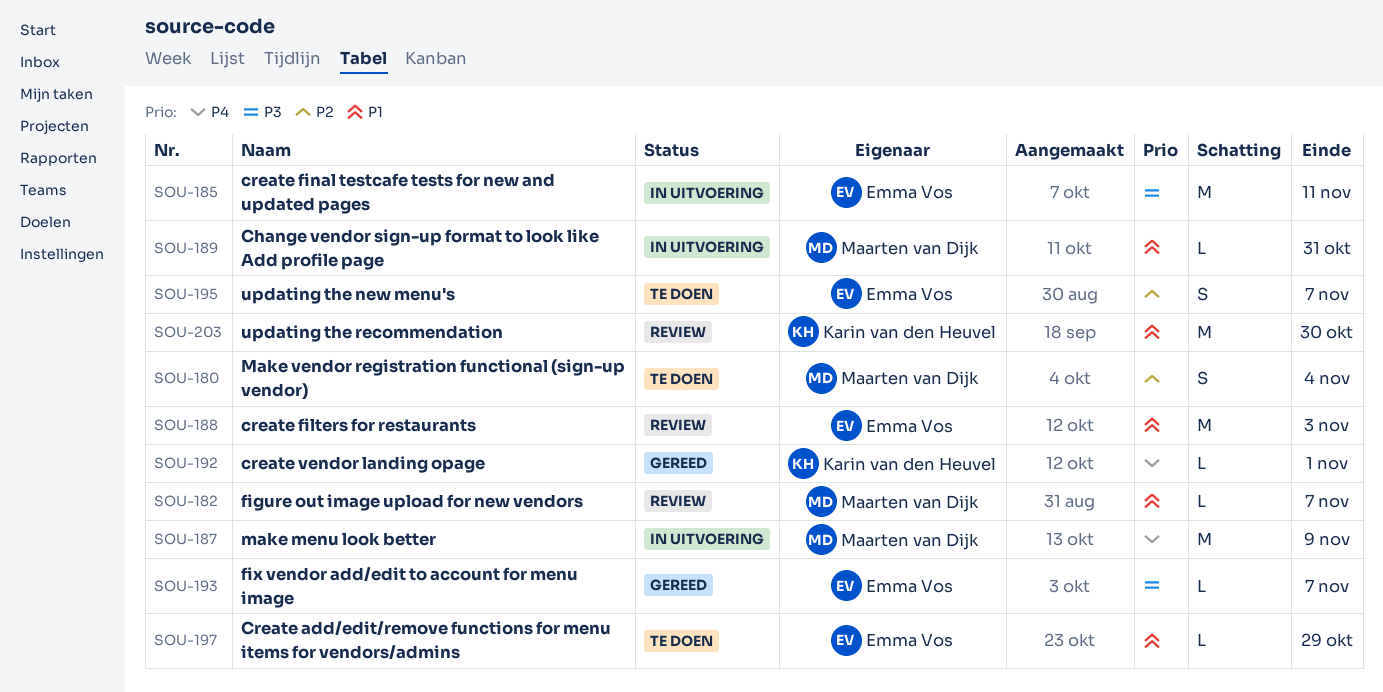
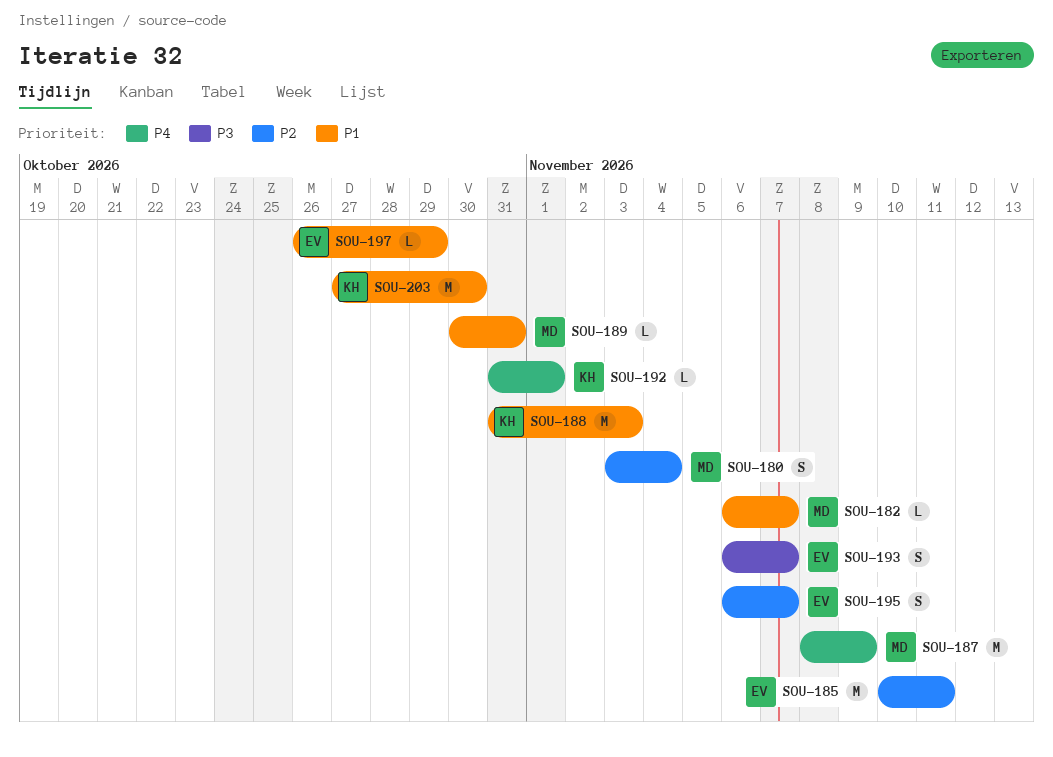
SOU-185, priority: P3 -> P2
SOU-188, owner: Emma Vos -> Karin van den Heuvel
SOU-193, estimate: L -> S

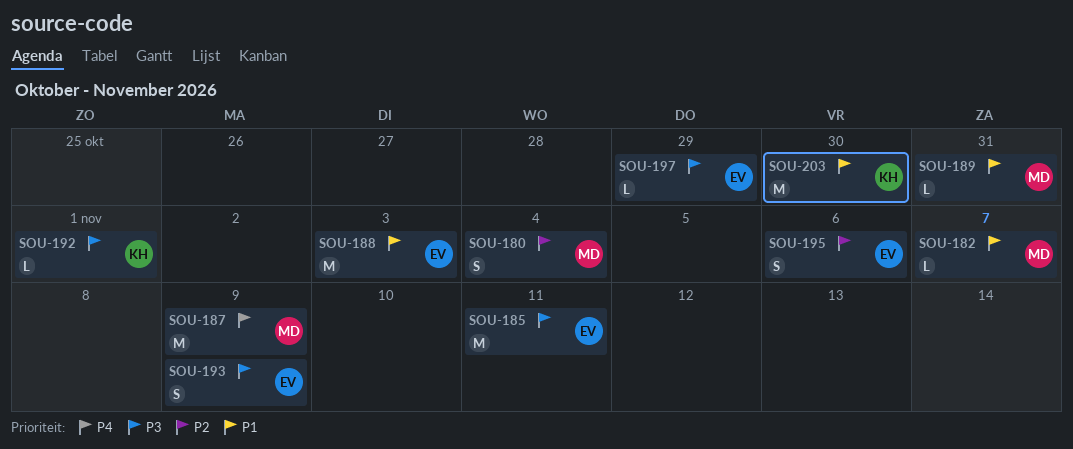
SOU-185, priority: P2 -> P3
SOU-188, owner: KH -> EV
SOU-192, priority: P4 -> P3
SOU-193, due: Nov 7 -> Nov 9
SOU-195, due: Nov 7 -> Nov 6
SOU-197, priority: P1 -> P3

